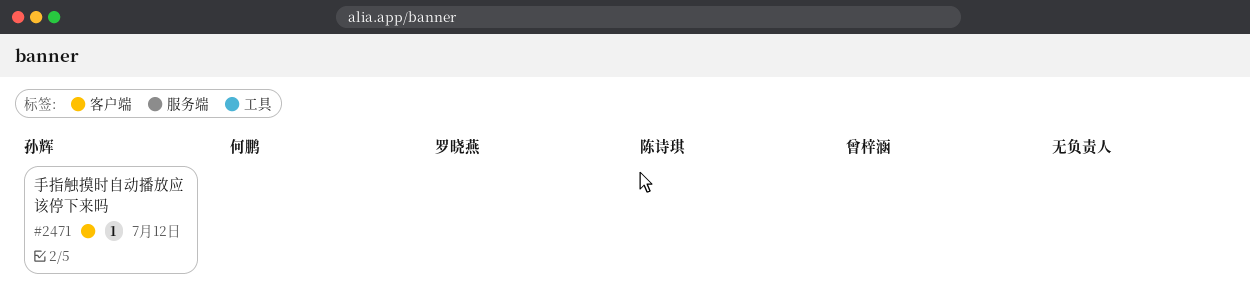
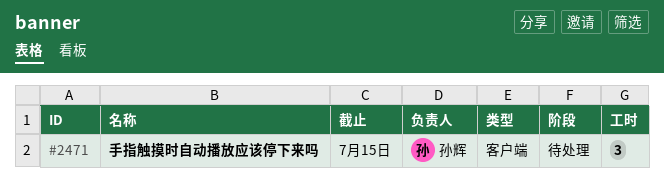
#2471, estimate: 1 -> 3
#2471, due: Jul 12 -> Jul 15

